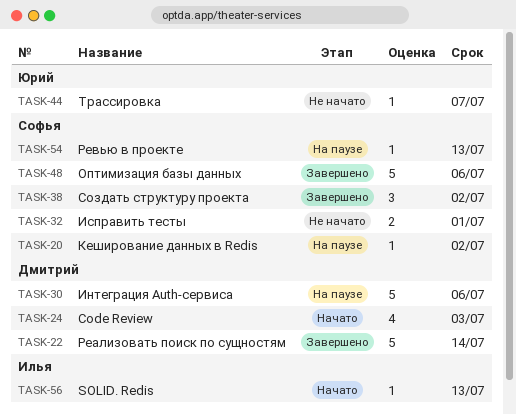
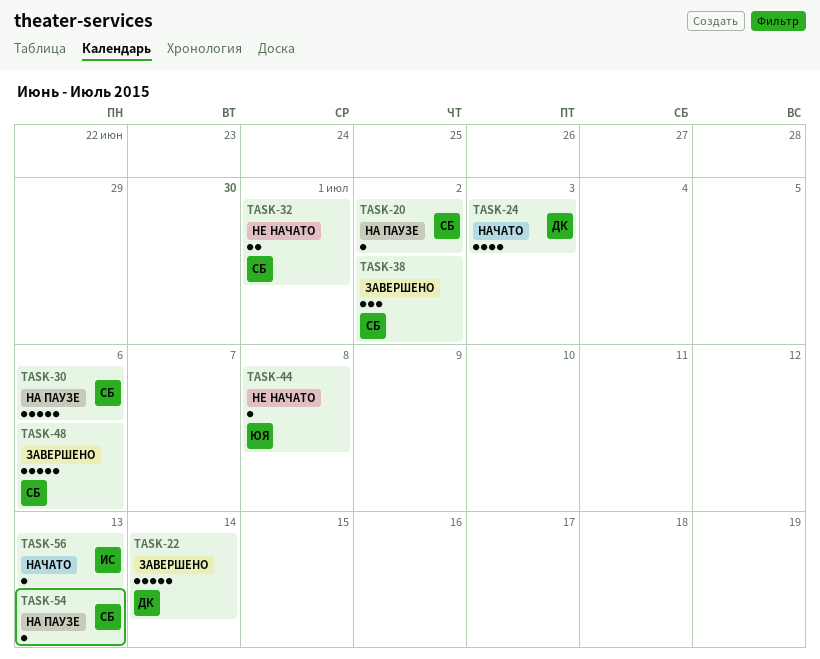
TASK-30, owner: Дмитрий -> Софья
TASK-44, due: Jul 7 -> Jul 8

